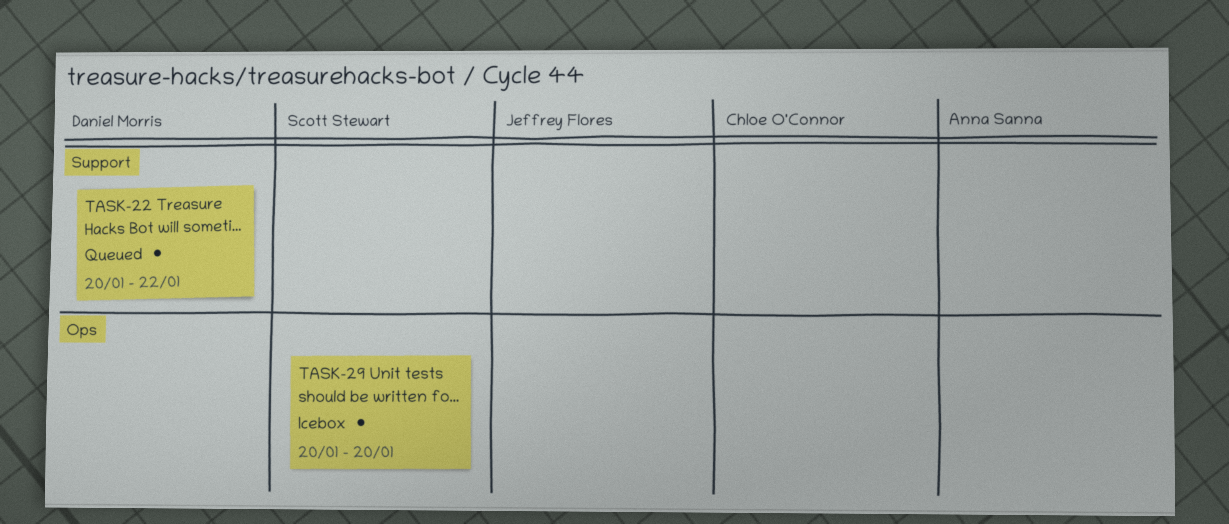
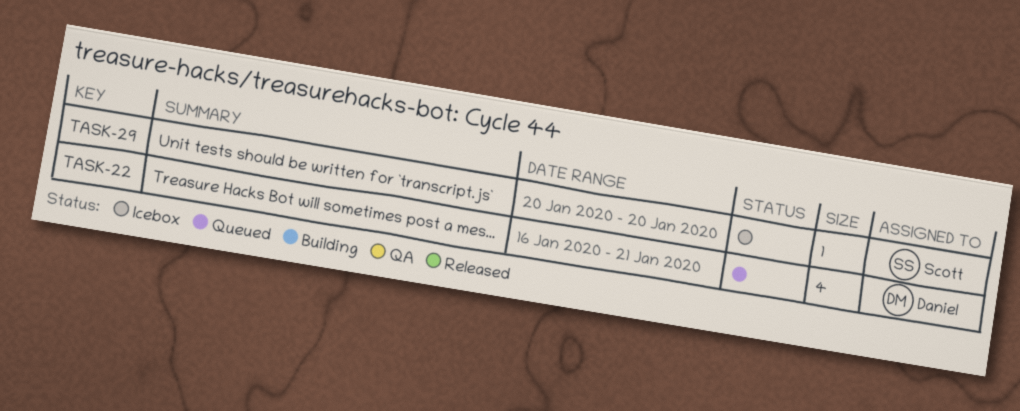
TASK-22, estimate: 1 -> 4
TASK-22, start: Jan 20 -> Jan 16
TASK-22, due: Jan 22 -> Jan 21

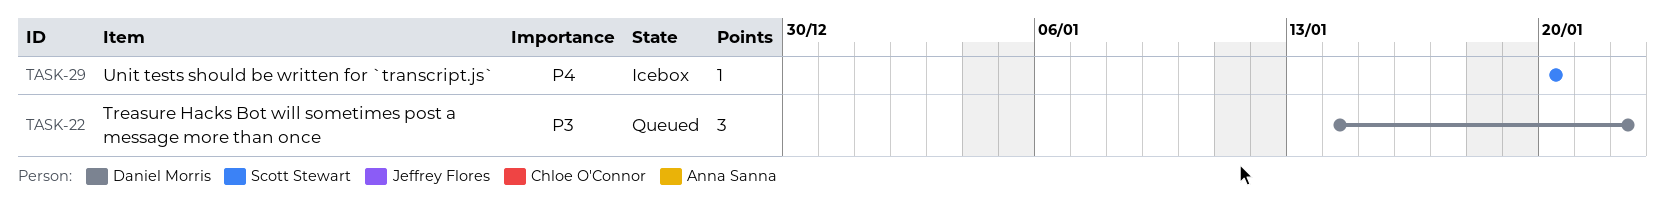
TASK-22, estimate: 4 -> 3
TASK-22, start: Jan 16 -> Jan 14
TASK-22, due: Jan 21 -> Jan 22

